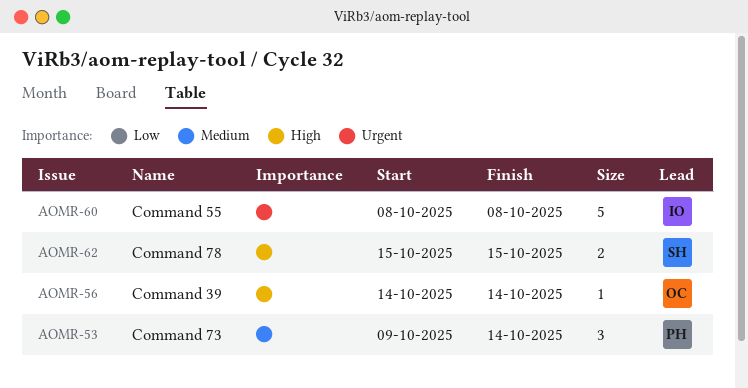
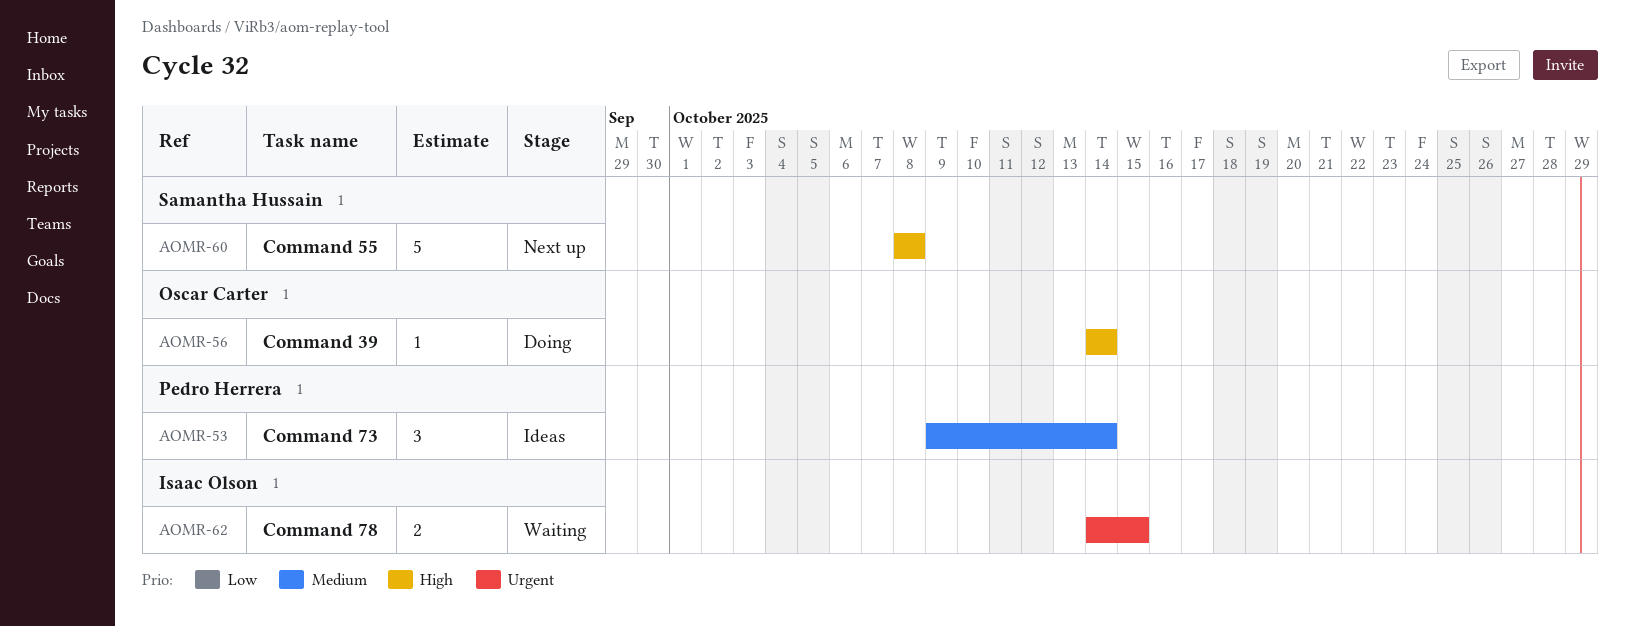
AOMR-60, owner: Isaac Olson -> Samantha Hussain
AOMR-60, priority: Urgent -> High
AOMR-62, owner: Samantha Hussain -> Isaac Olson
AOMR-62, priority: High -> Urgent
AOMR-62, start: Oct 15 -> Oct 14

